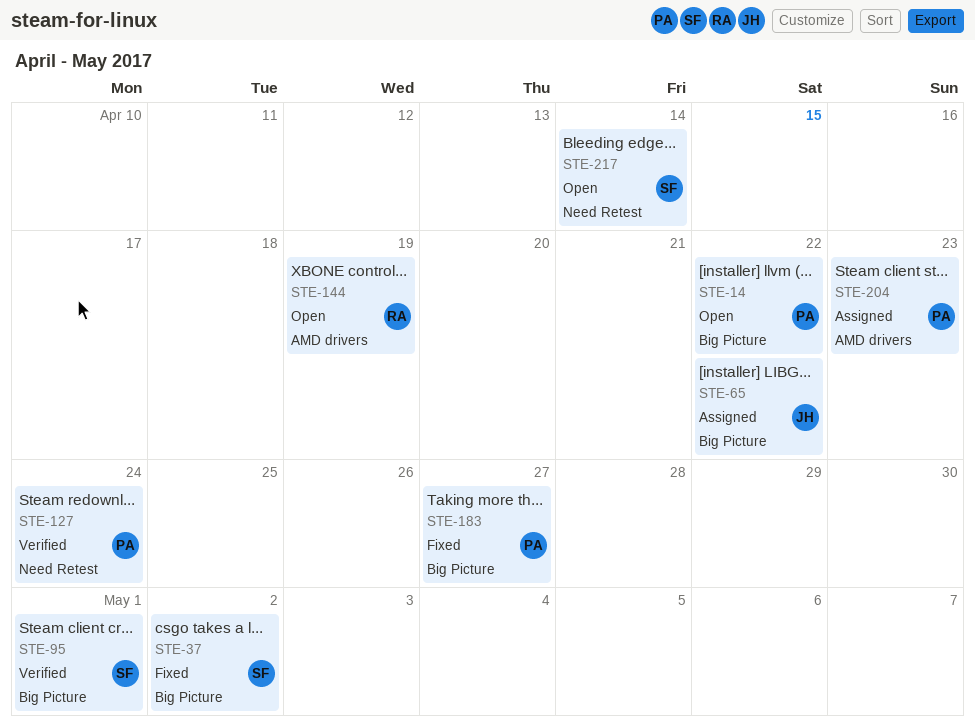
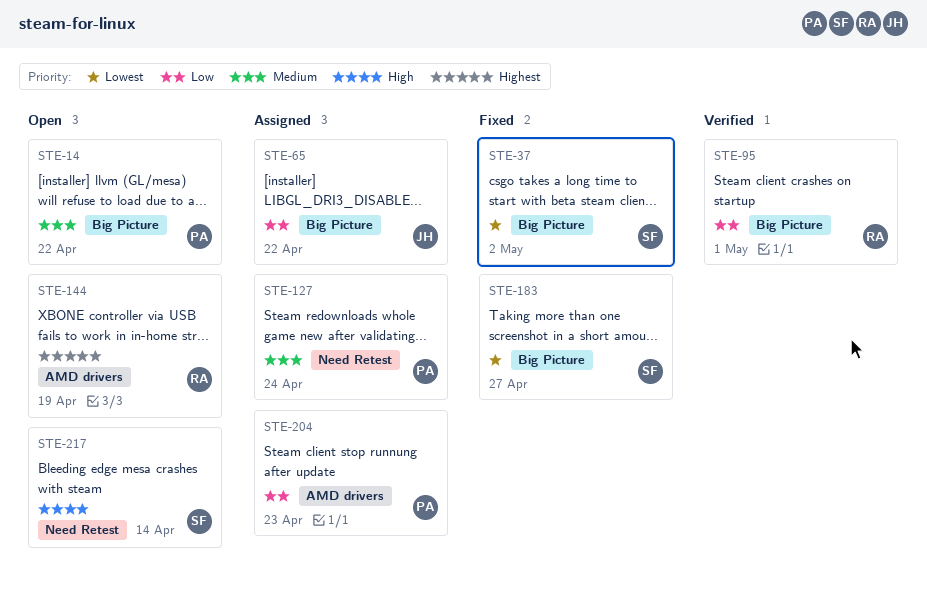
STE-95, owner: SF -> RA
STE-127, status: Verified -> Assigned
STE-183, owner: PA -> SF

